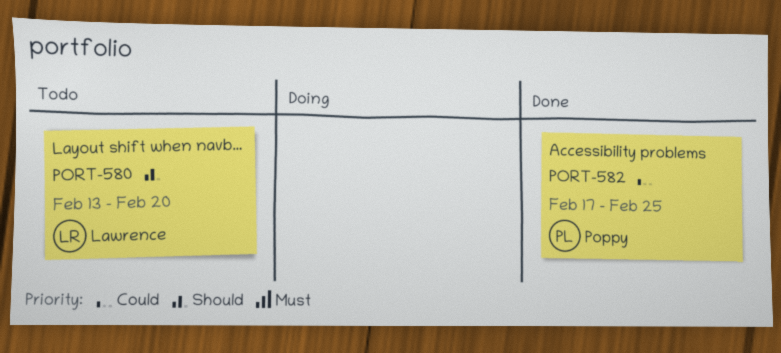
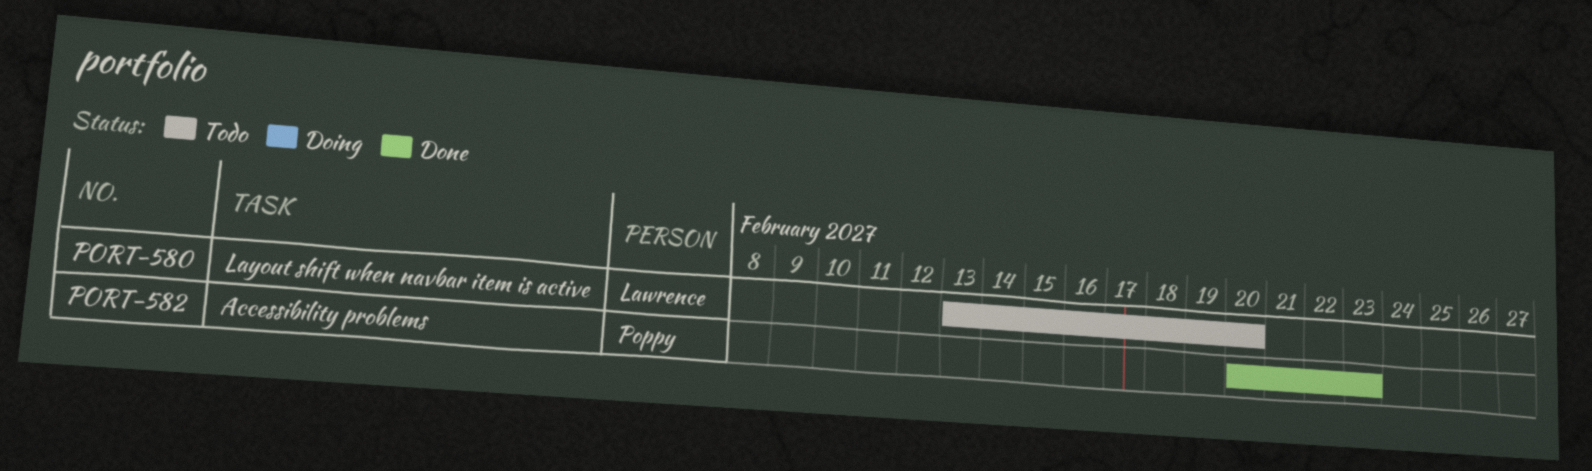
PORT-582, start: Feb 17 -> Feb 20
PORT-582, due: Feb 25 -> Feb 23

